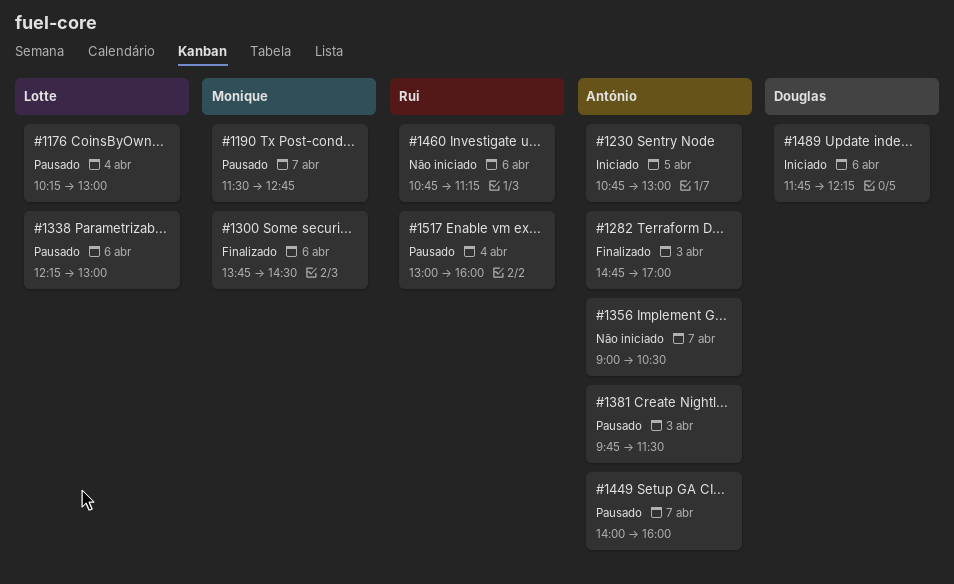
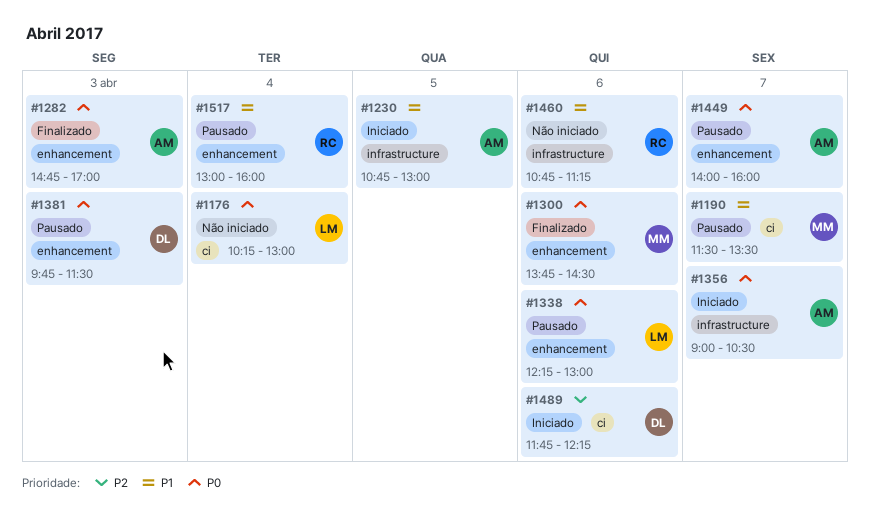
#1176, status: Pausado -> Não iniciado
#1190, ends: 12:45 -> 13:30
#1356, status: Não iniciado -> Iniciado
#1381, owner: António -> Douglas

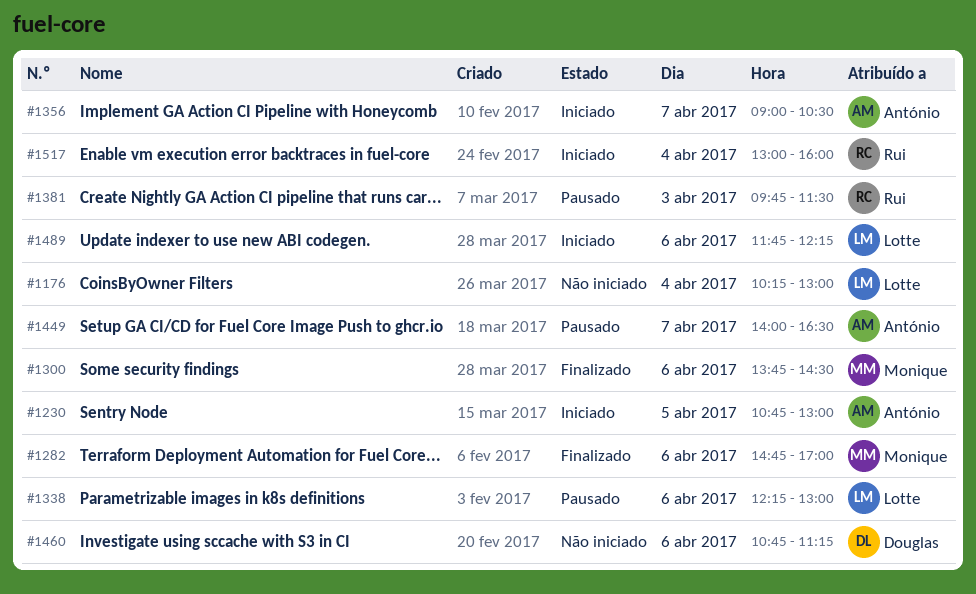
#1190: present -> none
#1282, owner: António -> Monique
#1282, day: Apr 3 -> Apr 6
#1381, owner: Douglas -> Rui
#1449, ends: 16:00 -> 16:30
#1460, owner: Rui -> Douglas
#1489, owner: Douglas -> Lotte
#1517, status: Pausado -> Iniciado

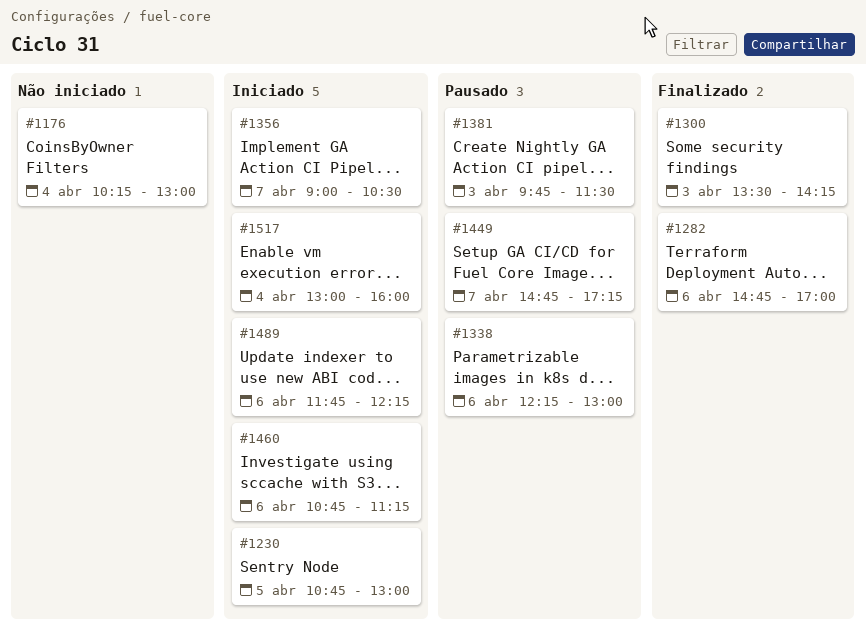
#1300, day: Apr 6 -> Apr 3
#1300, begins: 13:45 -> 13:30
#1300, ends: 14:30 -> 14:15
#1449, begins: 14:00 -> 14:45
#1449, ends: 16:30 -> 17:15
#1460, status: Não iniciado -> Iniciado

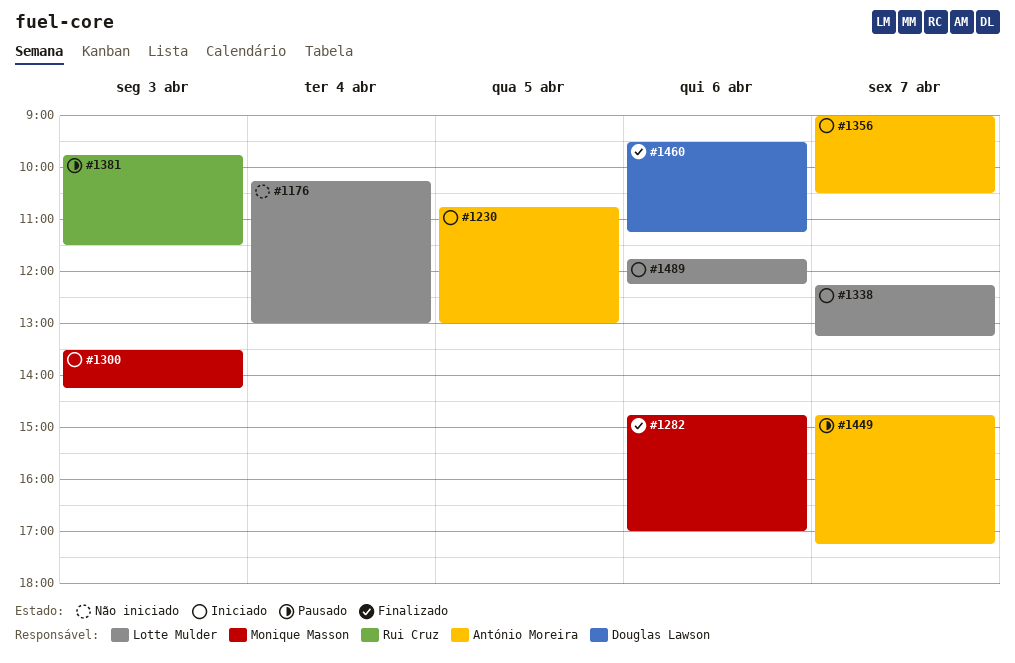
#1300, status: Finalizado -> Iniciado
#1338, status: Pausado -> Iniciado
#1338, day: Apr 6 -> Apr 7
#1338, ends: 13:00 -> 13:15
#1460, status: Iniciado -> Finalizado
#1460, begins: 10:45 -> 09:30
#1517: present -> none

